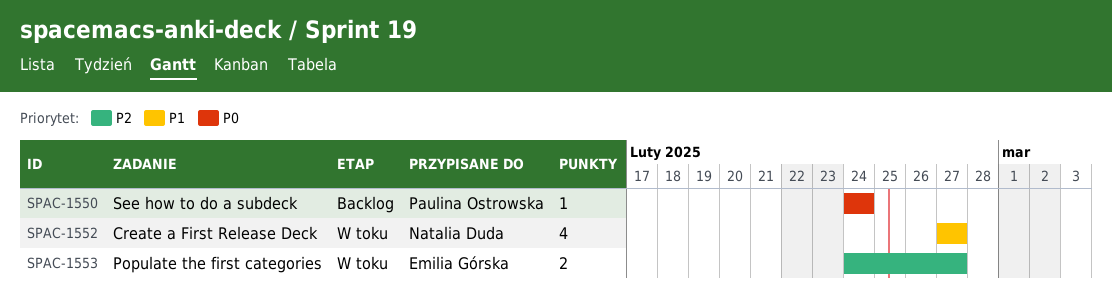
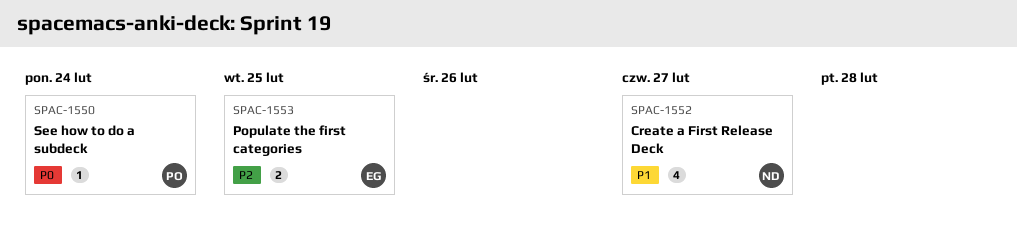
SPAC-1553, due: Feb 27 -> Feb 25

